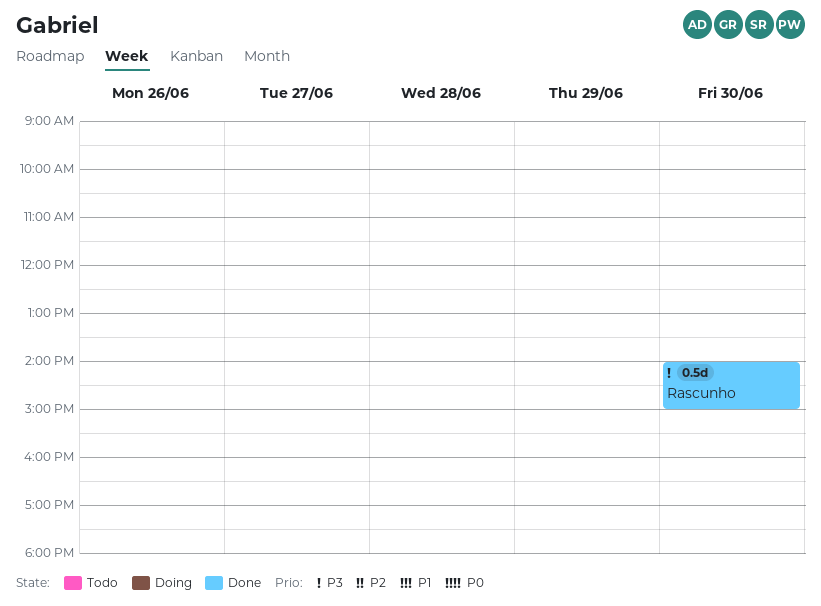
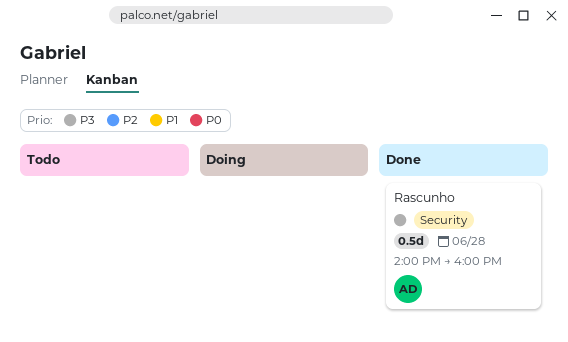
Rascunho, day: Jun 30 -> Jun 28
Rascunho, ends: 15:00 -> 16:00

